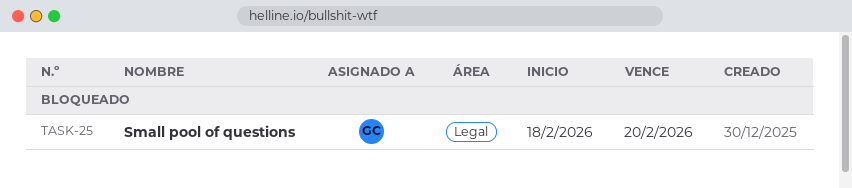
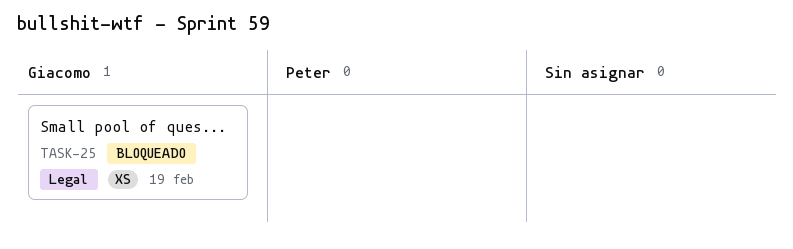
TASK-25, due: Feb 20 -> Feb 19

